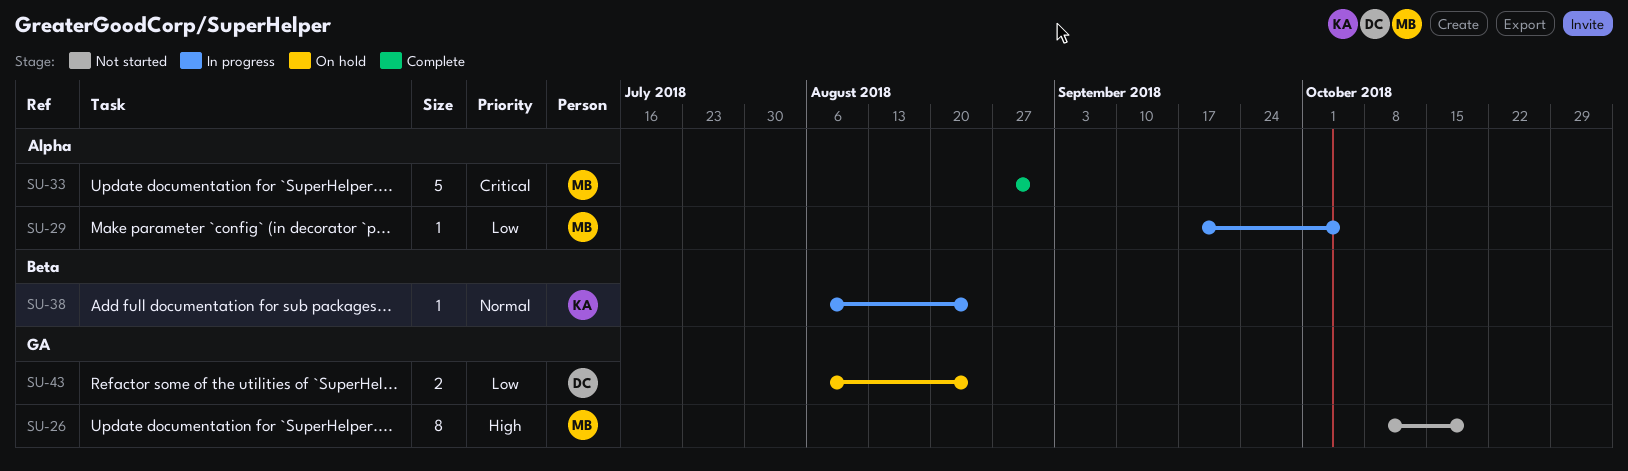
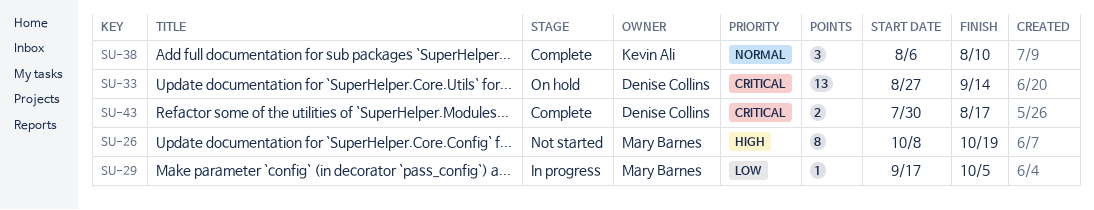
SU-33, status: Complete -> On hold
SU-33, owner: Mary Barnes -> Denise Collins
SU-33, estimate: 5 -> 13
SU-33, due: Aug 31 -> Sep 14
SU-38, status: In progress -> Complete
SU-38, estimate: 1 -> 3
SU-38, due: Aug 24 -> Aug 10
SU-43, status: On hold -> Complete
SU-43, priority: Low -> Critical
SU-43, start: Aug 6 -> Jul 30
SU-43, due: Aug 24 -> Aug 17

